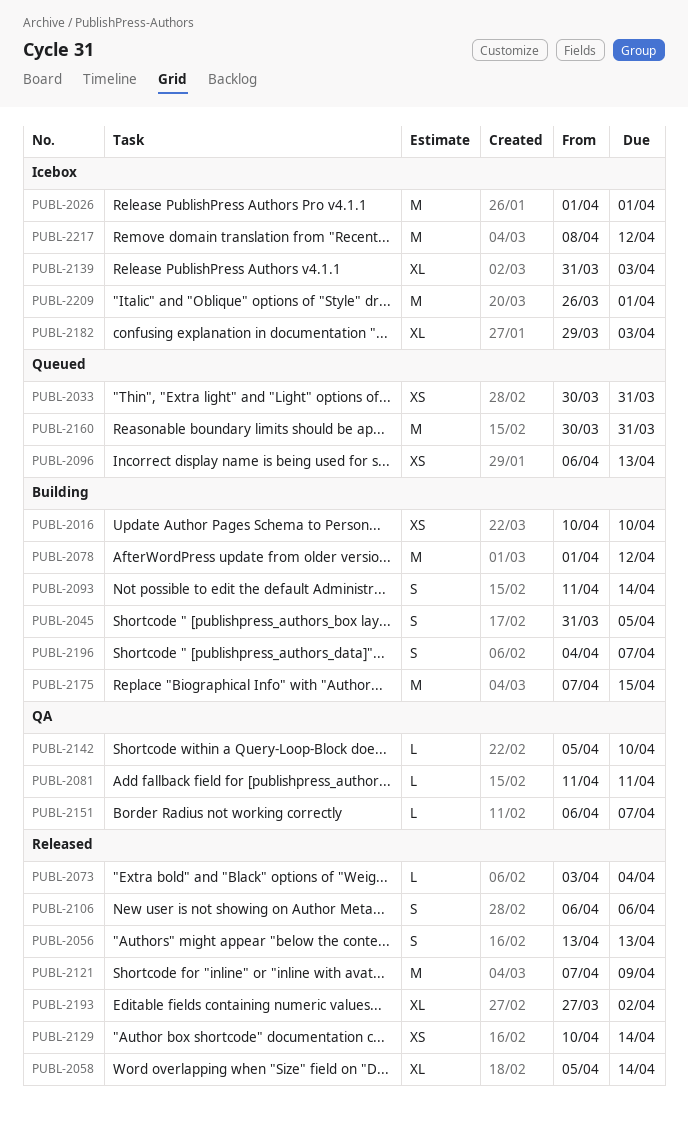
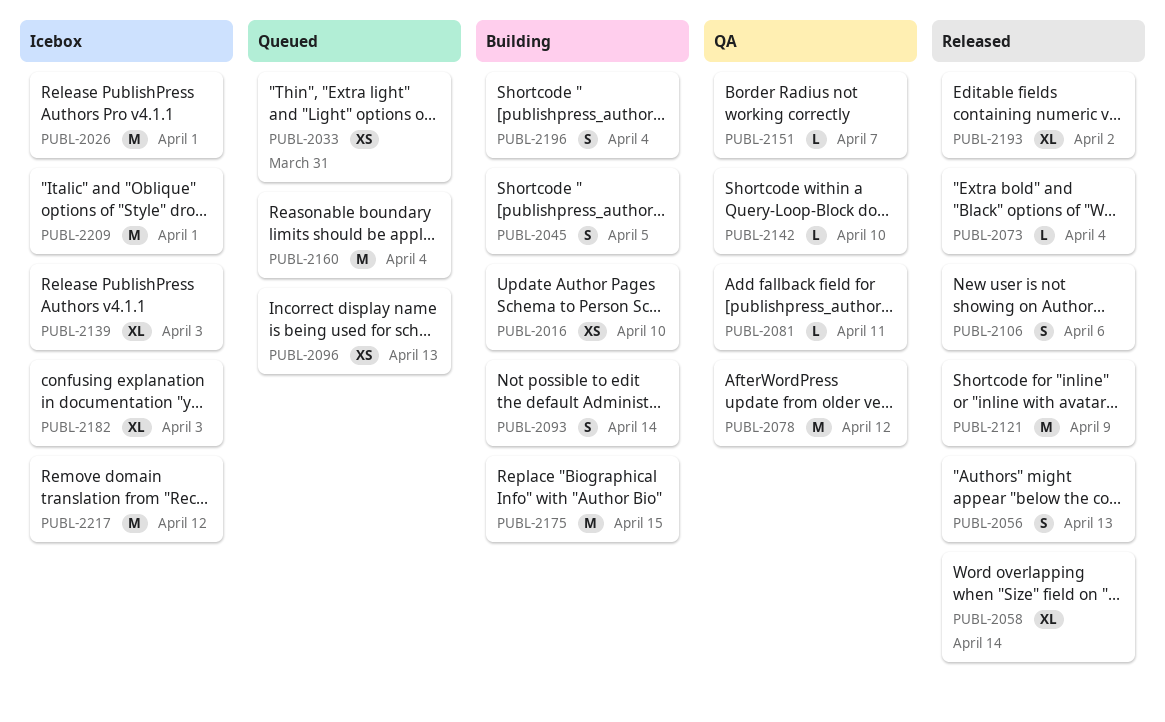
PUBL-2078, status: Building -> QA
PUBL-2129: present -> none
PUBL-2160, due: Mar 31 -> Apr 4
PUBL-2196, due: Apr 7 -> Apr 4

